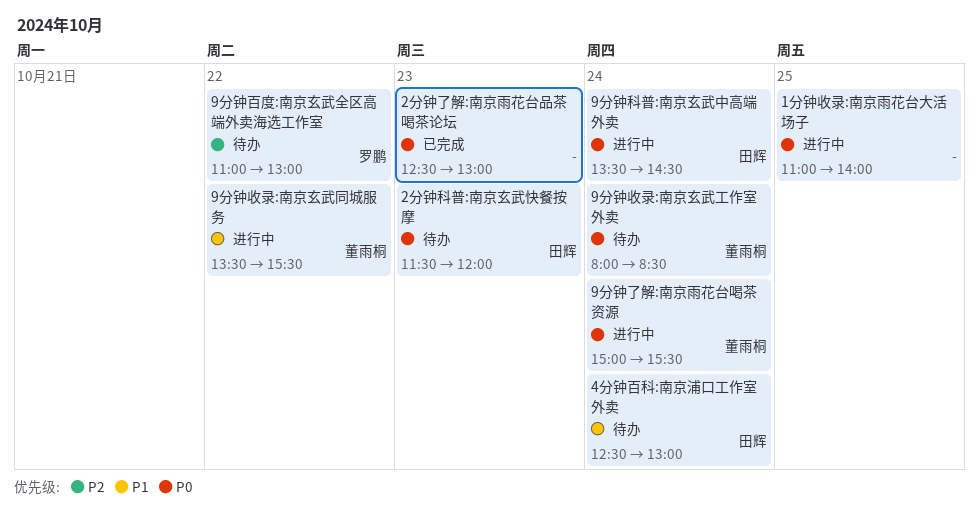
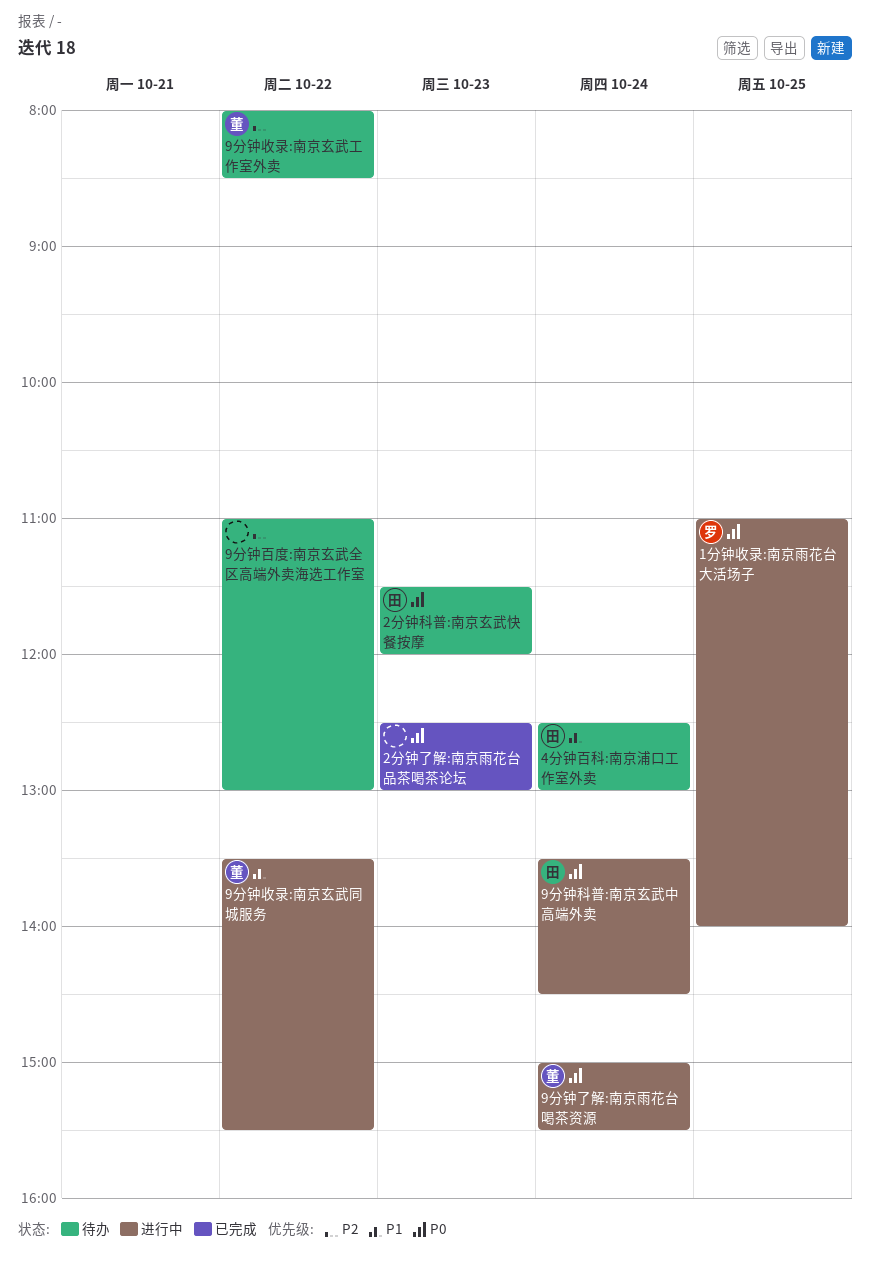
1分钟收录:南京雨花台大活场子, owner: none -> 罗鹏
9分钟收录:南京玄武工作室外卖, priority: P0 -> P2
9分钟收录:南京玄武工作室外卖, day: Oct 24 -> Oct 22
9分钟百度:南京玄武全区高端外卖海选工作室, owner: 罗鹏 -> none

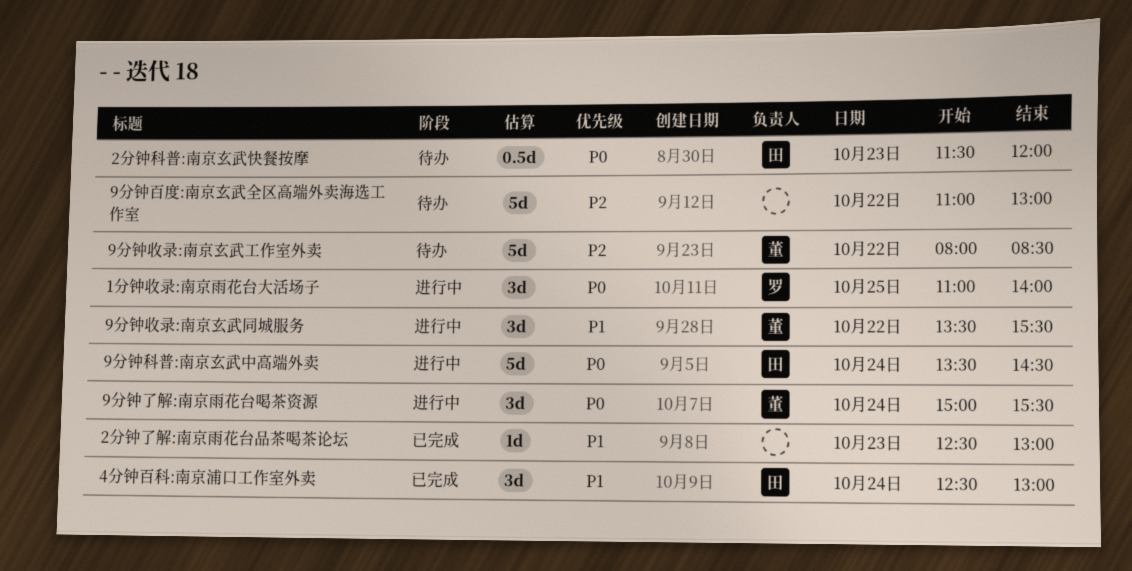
2分钟了解:南京雨花台品茶喝茶论坛, priority: P0 -> P1
4分钟百科:南京浦口工作室外卖, status: 待办 -> 已完成

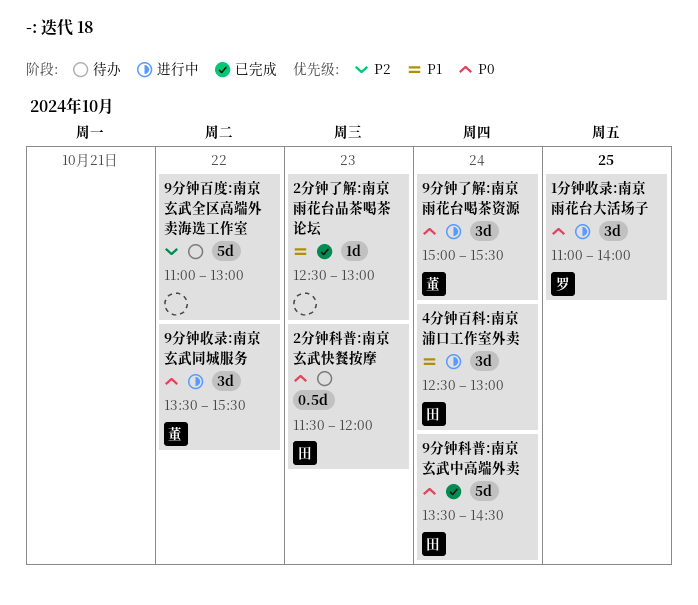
4分钟百科:南京浦口工作室外卖, status: 已完成 -> 进行中
9分钟收录:南京玄武同城服务, priority: P1 -> P0
9分钟收录:南京玄武工作室外卖: present -> none
9分钟科普:南京玄武中高端外卖, status: 进行中 -> 已完成

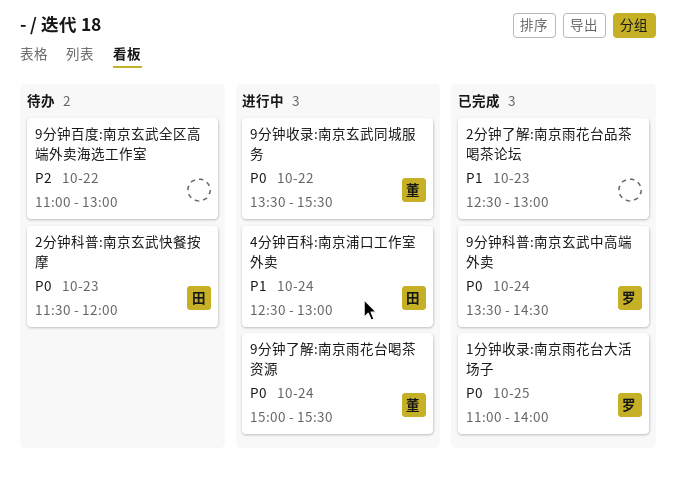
1分钟收录:南京雨花台大活场子, status: 进行中 -> 已完成
9分钟科普:南京玄武中高端外卖, owner: 田 -> 罗

